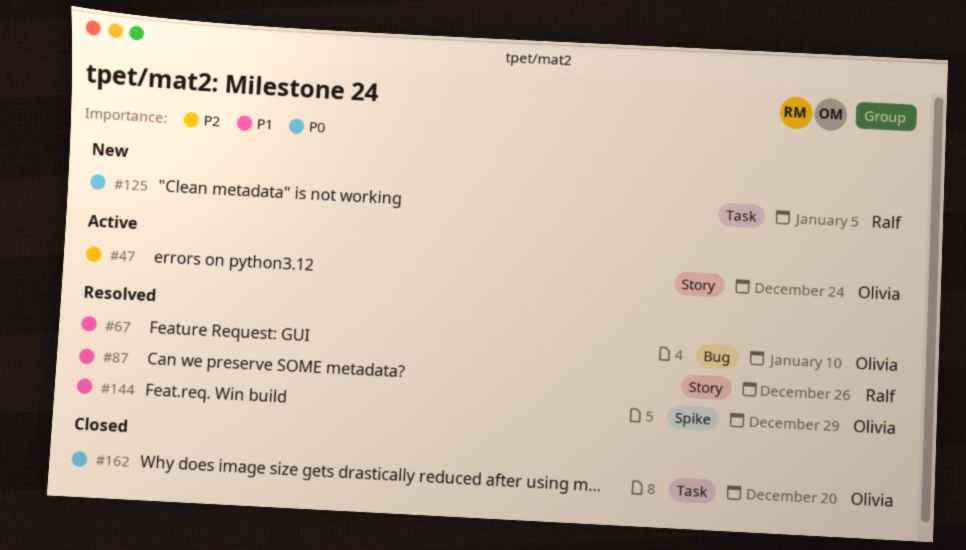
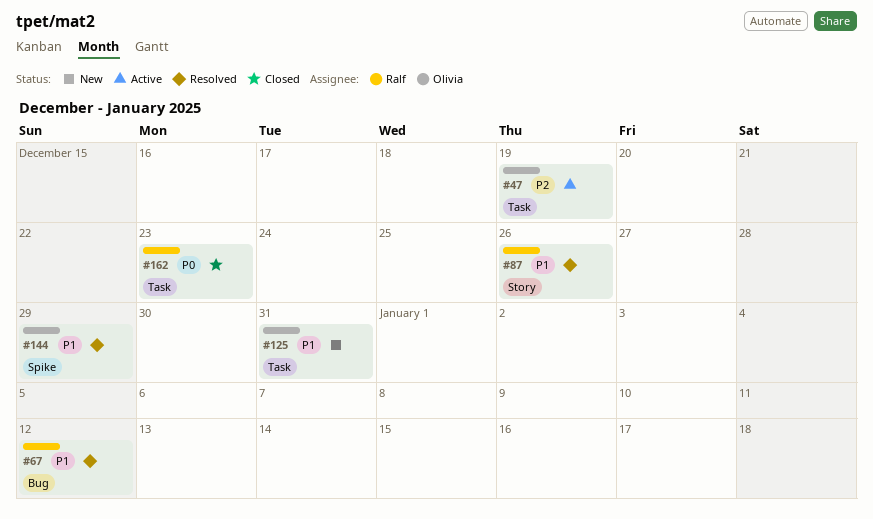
#47, label: Story -> Task
#47, due: Dec 24 -> Dec 19
#67, owner: Olivia -> Ralf
#67, due: Jan 10 -> Jan 12
#125, owner: Ralf -> Olivia
#125, priority: P0 -> P1
#125, due: Jan 5 -> Dec 31
#162, owner: Olivia -> Ralf
#162, due: Dec 20 -> Dec 23

